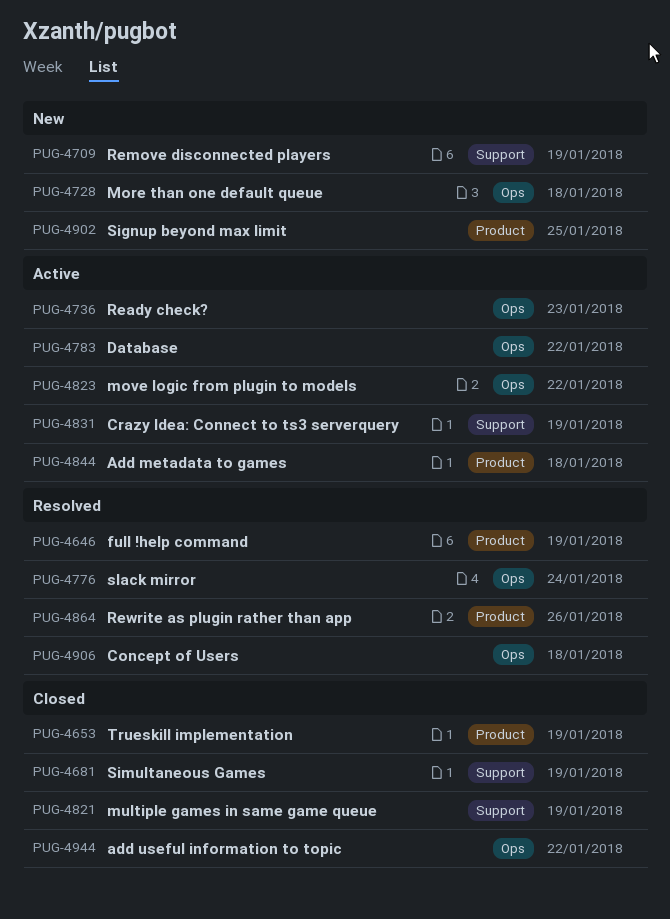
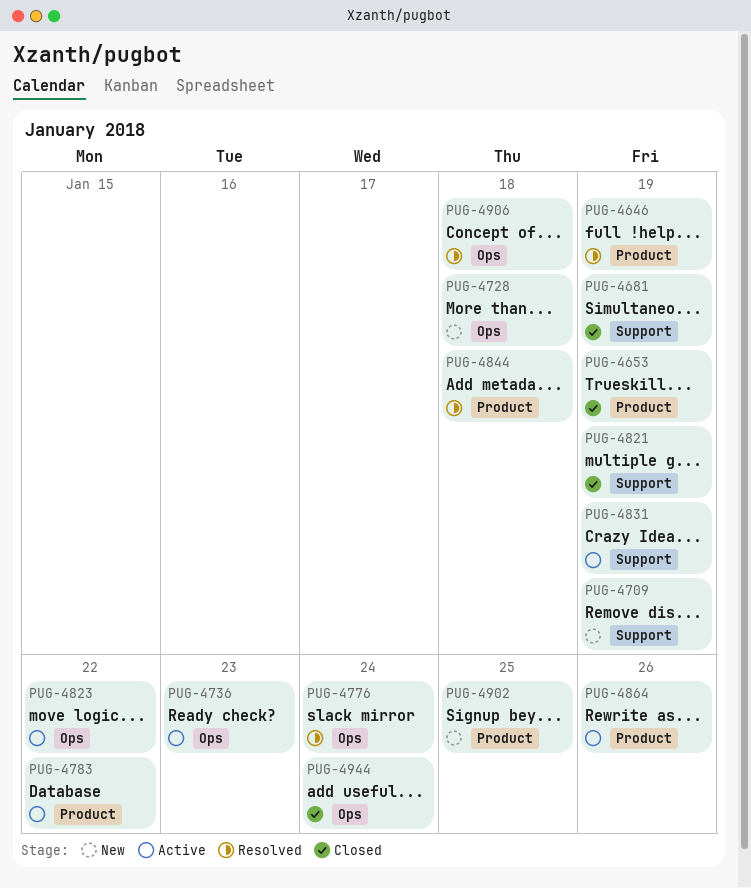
PUG-4783, label: Ops -> Product
PUG-4844, status: Active -> Resolved
PUG-4864, status: Resolved -> Active
PUG-4944, due: Jan 22 -> Jan 24

